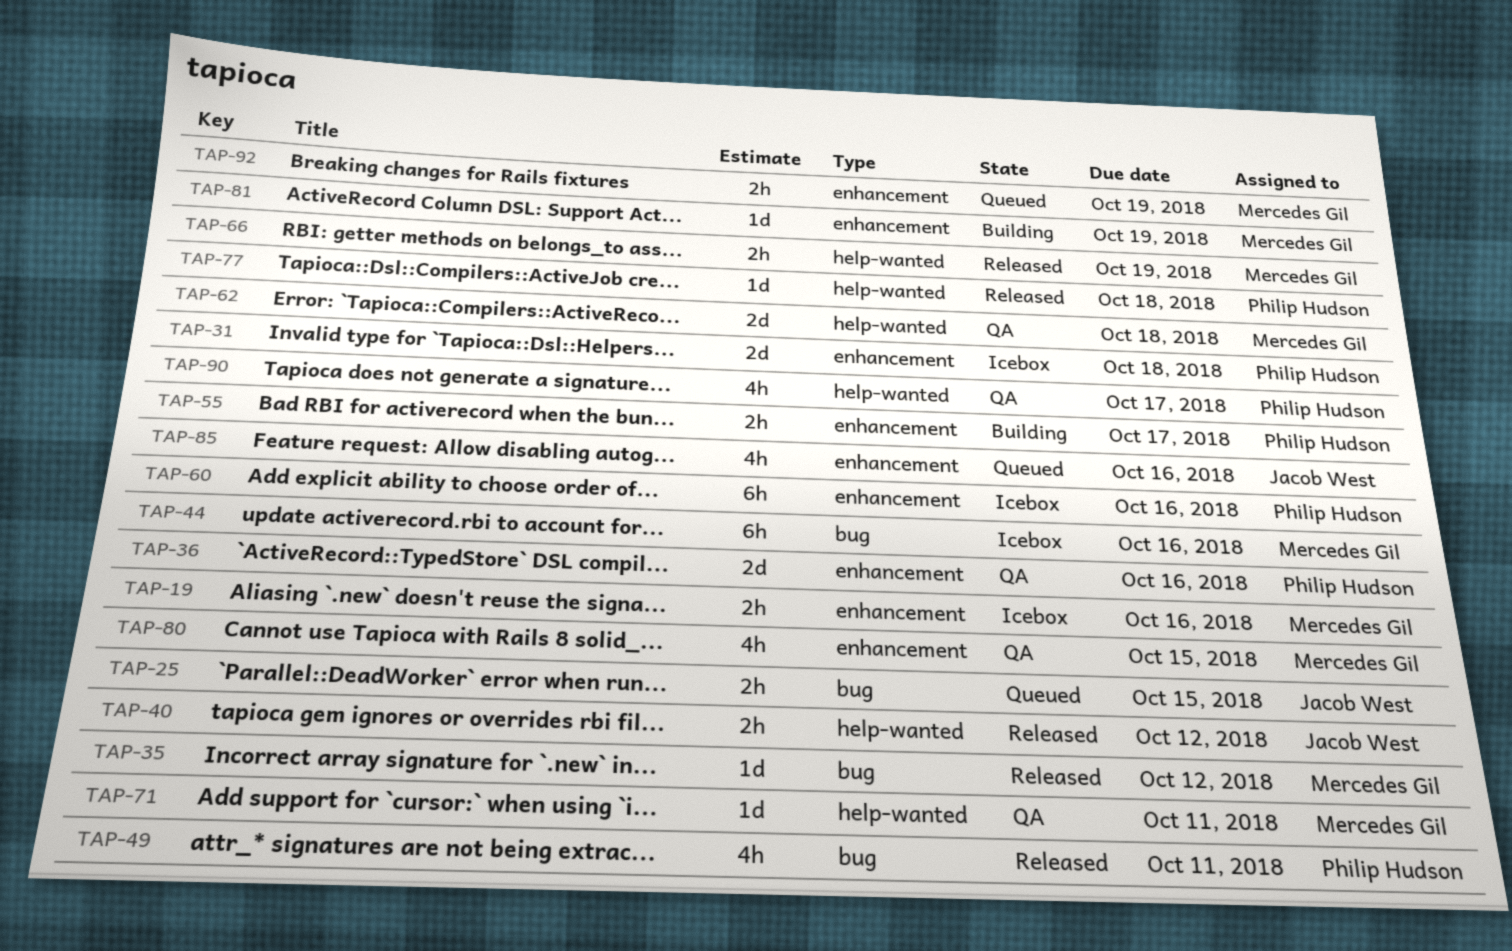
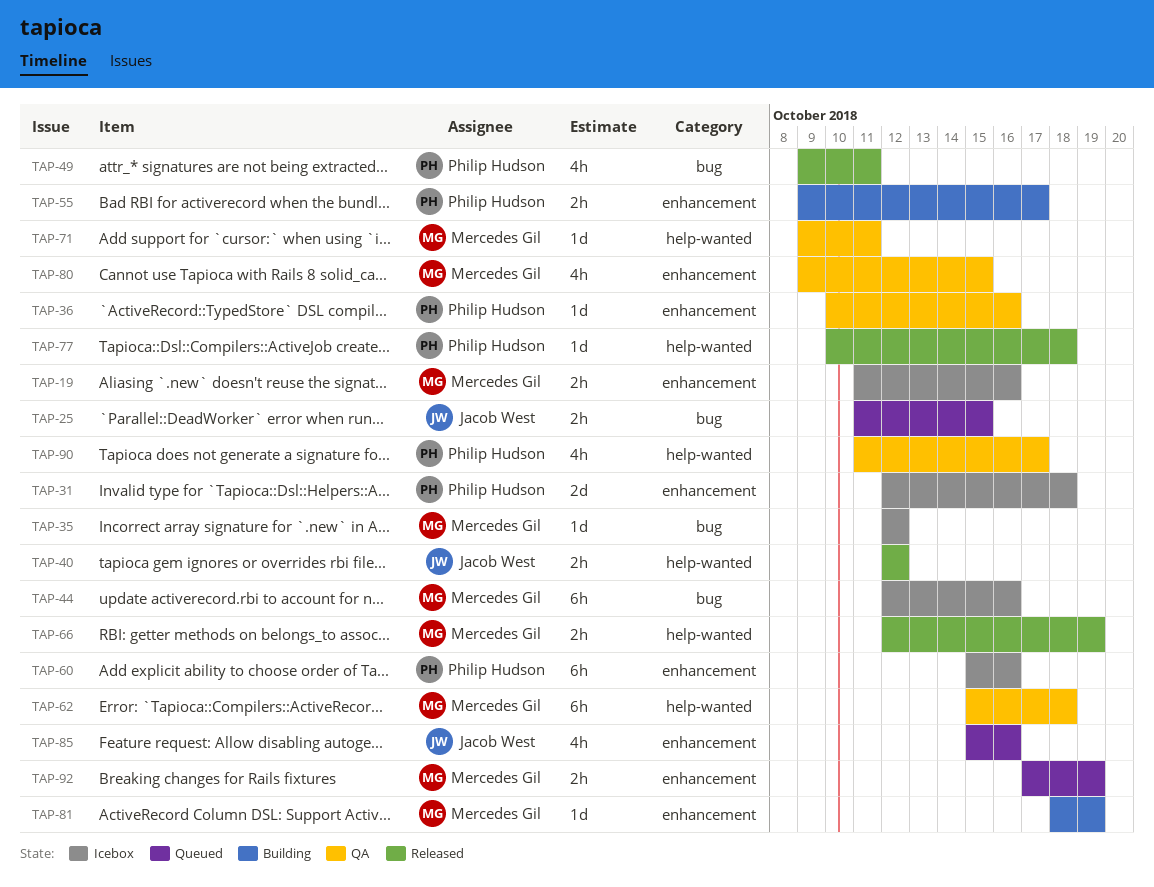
TAP-35, status: Released -> Icebox
TAP-36, estimate: 2d -> 1d
TAP-62, estimate: 2d -> 6h

